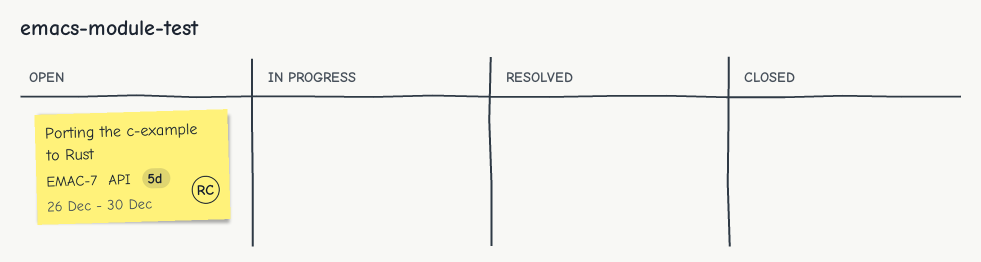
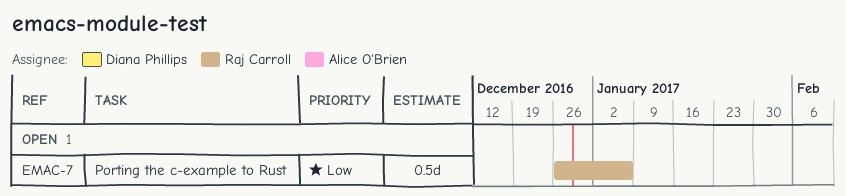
EMAC-7, estimate: 5d -> 0.5d
EMAC-7, due: Dec 30 -> Jan 6

